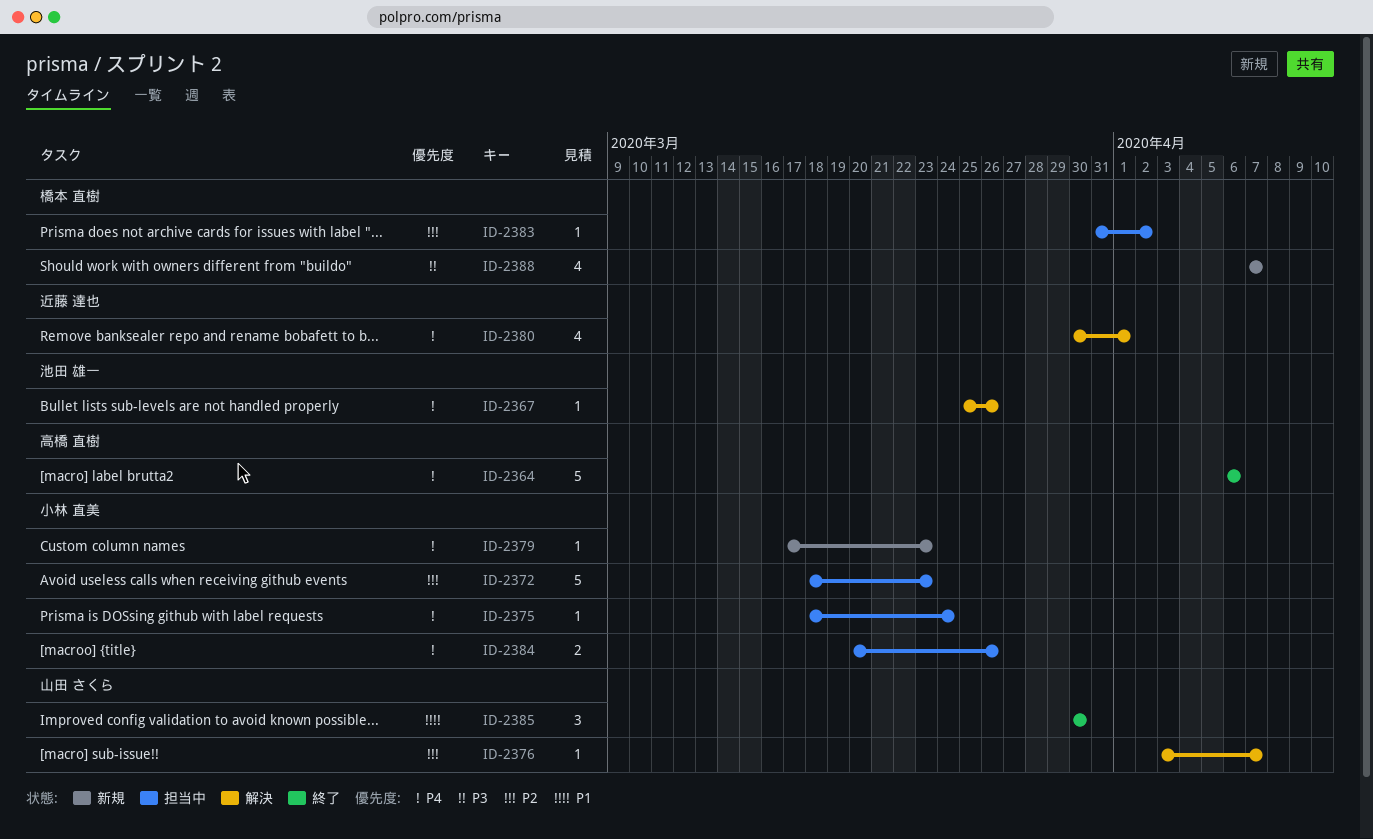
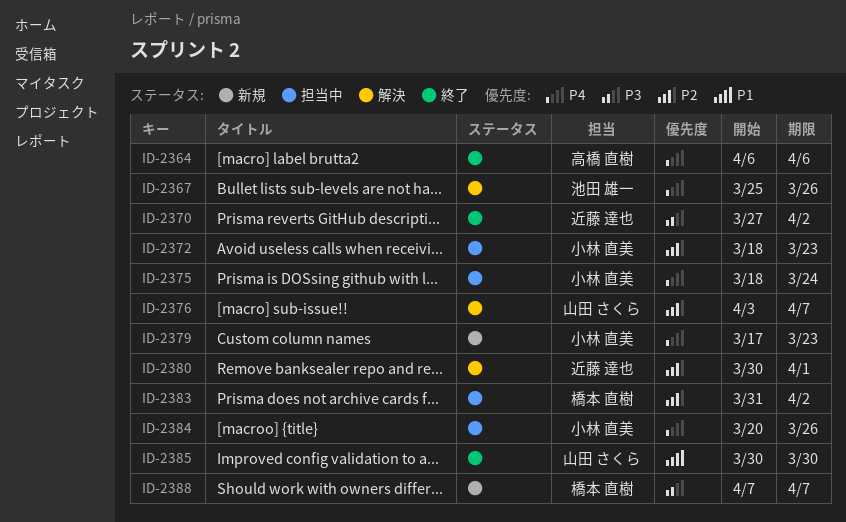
ID-2370: none -> present
ID-2380, priority: P4 -> P2

